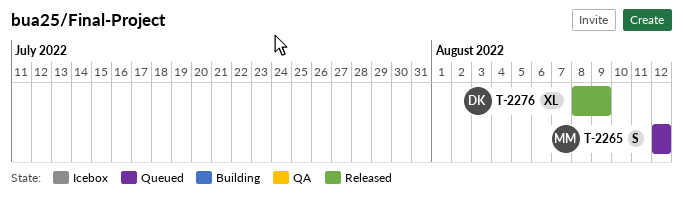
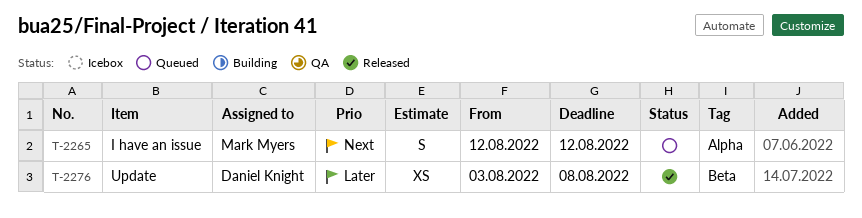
T-2276, estimate: XL -> XS
T-2276, start: Aug 8 -> Aug 3
T-2276, due: Aug 9 -> Aug 8

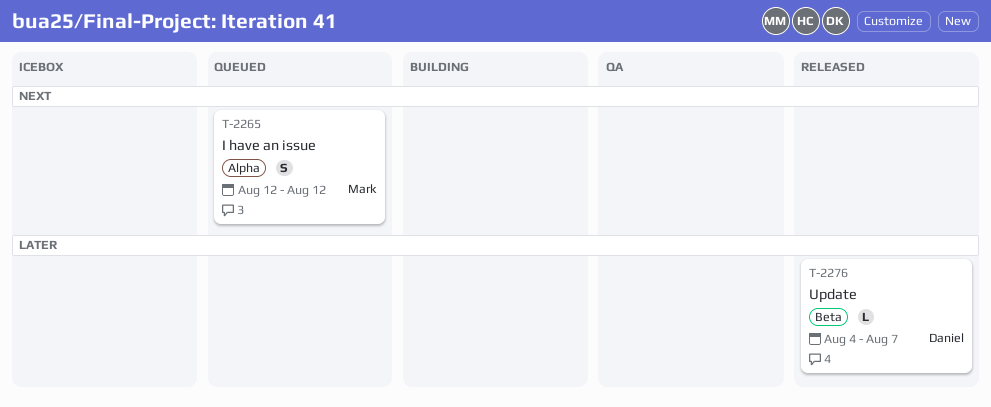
T-2276, estimate: XS -> L
T-2276, start: Aug 3 -> Aug 4
T-2276, due: Aug 8 -> Aug 7

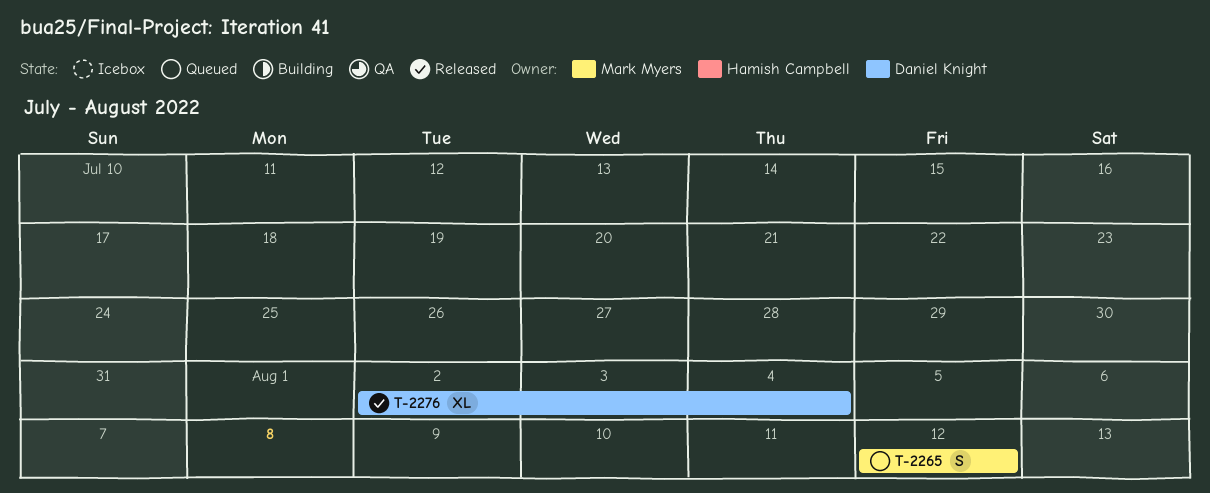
T-2276, estimate: L -> XL
T-2276, start: Aug 4 -> Aug 2
T-2276, due: Aug 7 -> Aug 4

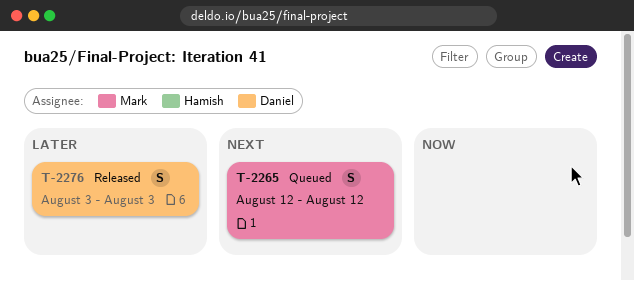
T-2276, estimate: XL -> S
T-2276, start: Aug 2 -> Aug 3
T-2276, due: Aug 4 -> Aug 3

